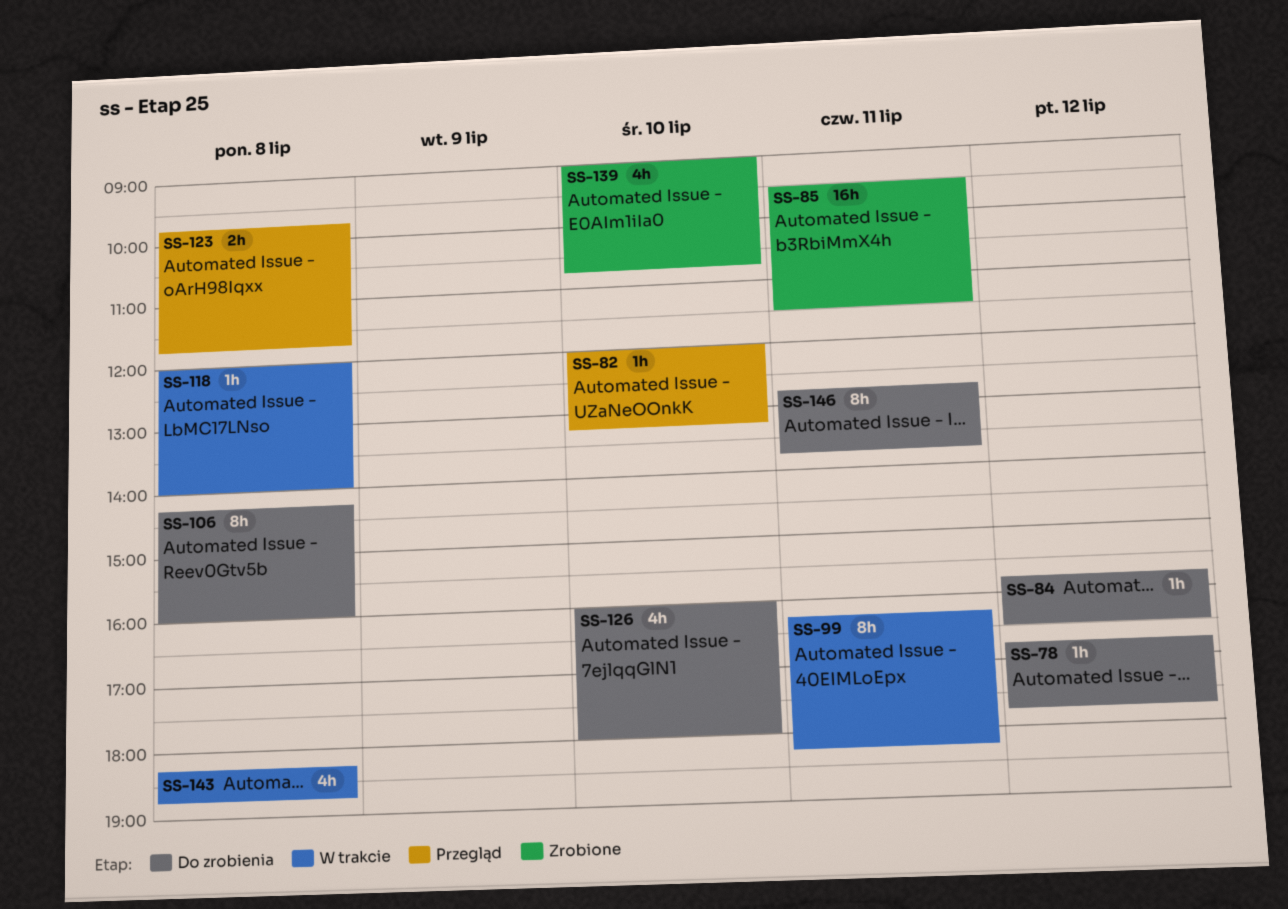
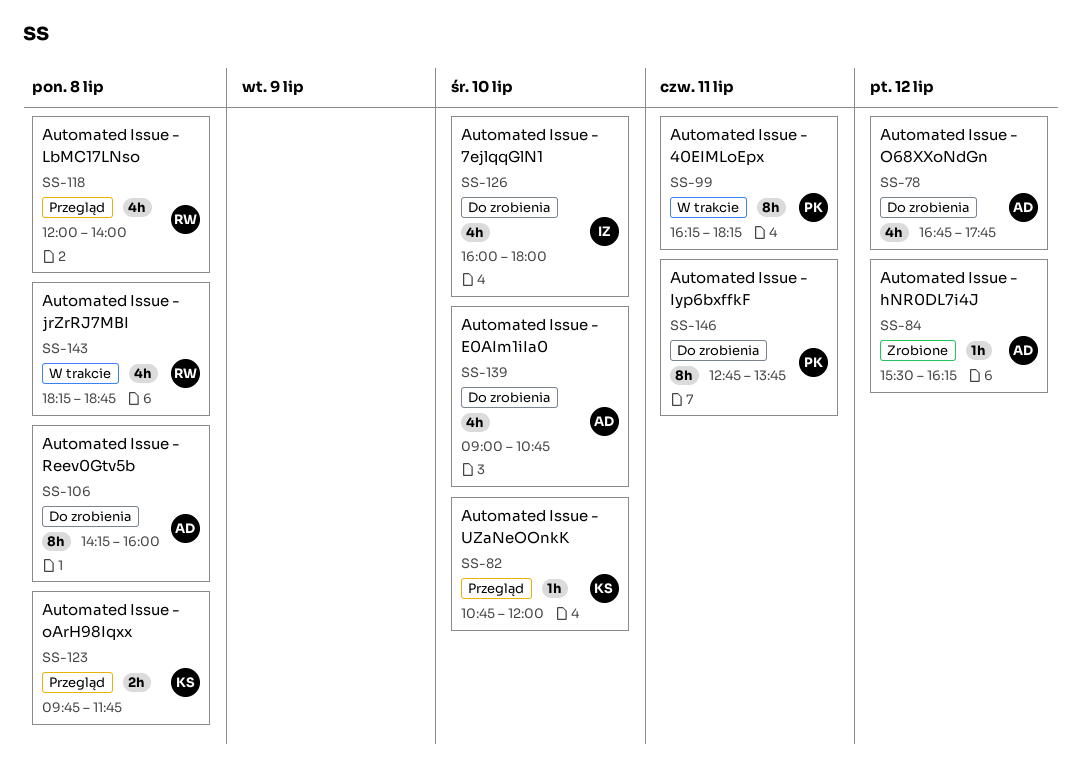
SS-78, estimate: 1h -> 4h
SS-82, begins: 12:00 -> 10:45
SS-82, ends: 13:15 -> 12:00
SS-84, status: Do zrobienia -> Zrobione
SS-84, begins: 15:45 -> 15:30
SS-84, ends: 16:30 -> 16:15
SS-85: present -> none
SS-118, status: W trakcie -> Przegląd
SS-118, estimate: 1h -> 4h
SS-139, status: Zrobione -> Do zrobienia

